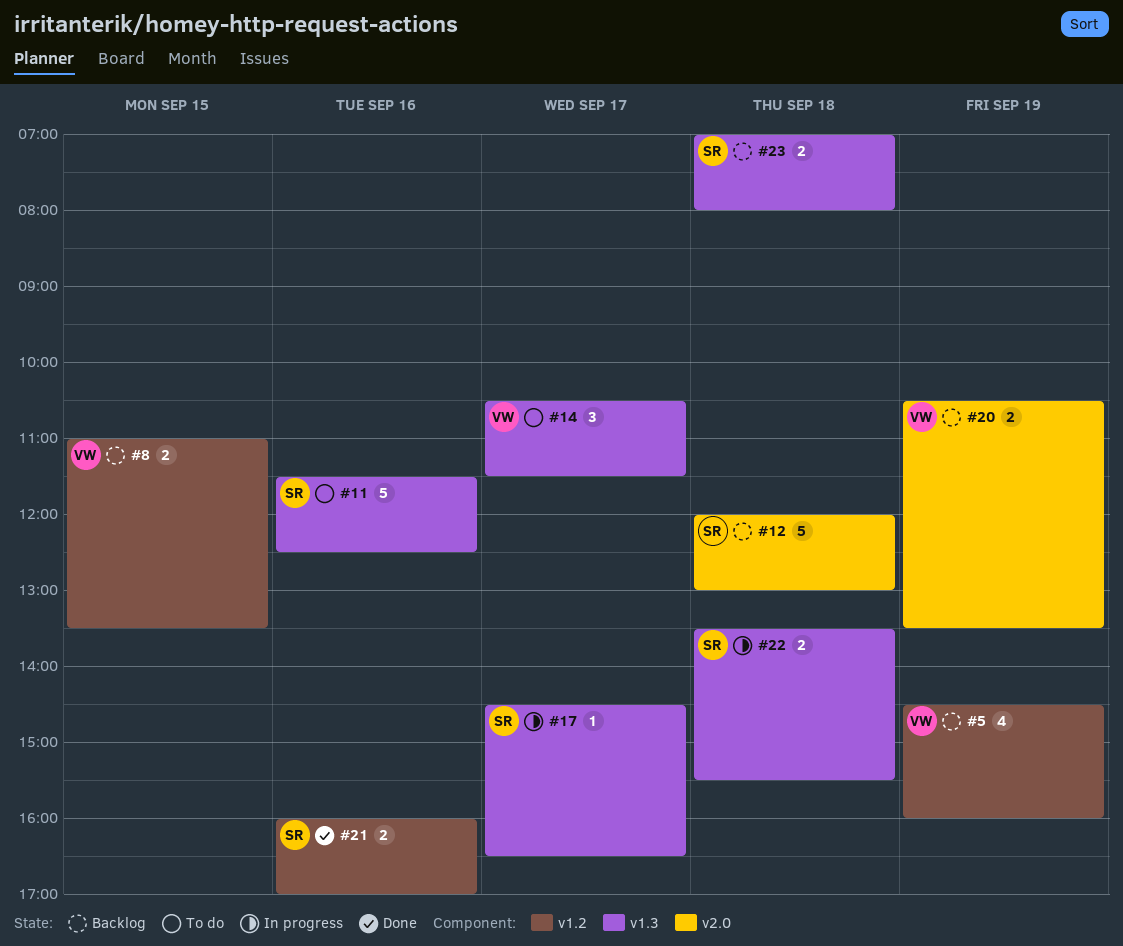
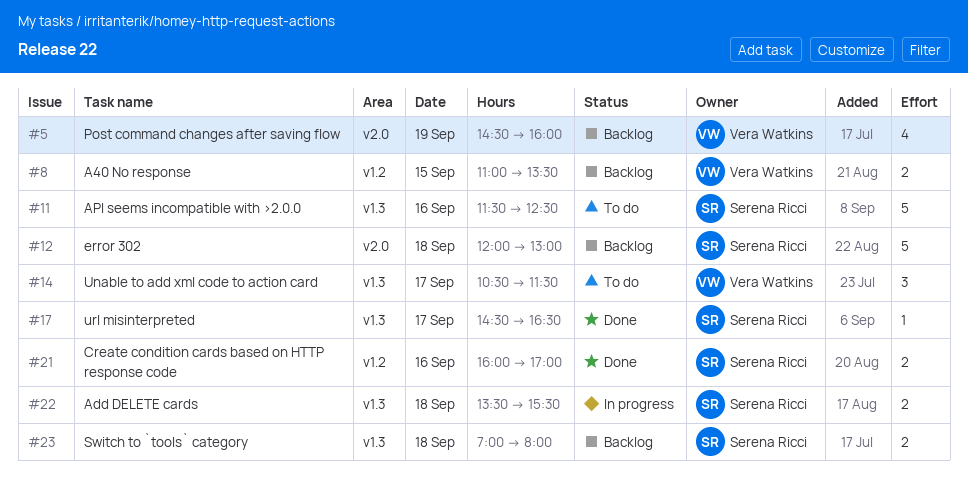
#5, label: v1.2 -> v2.0
#17, status: In progress -> Done
#20: present -> none

